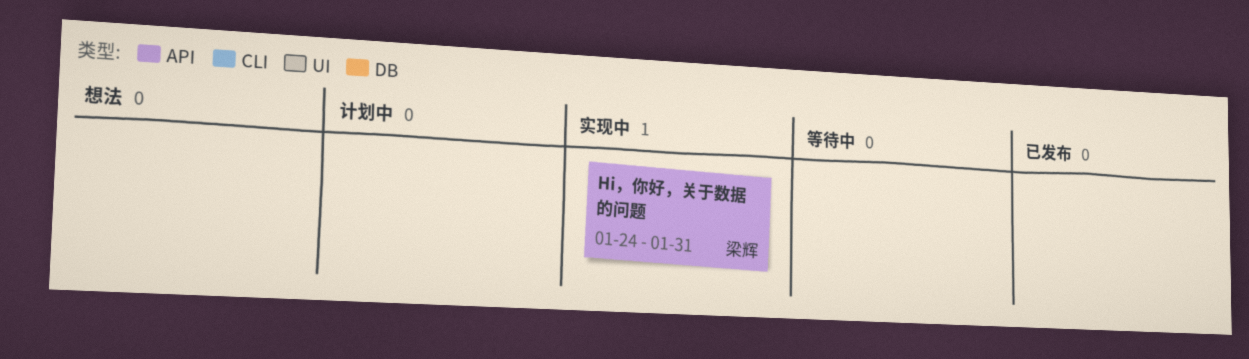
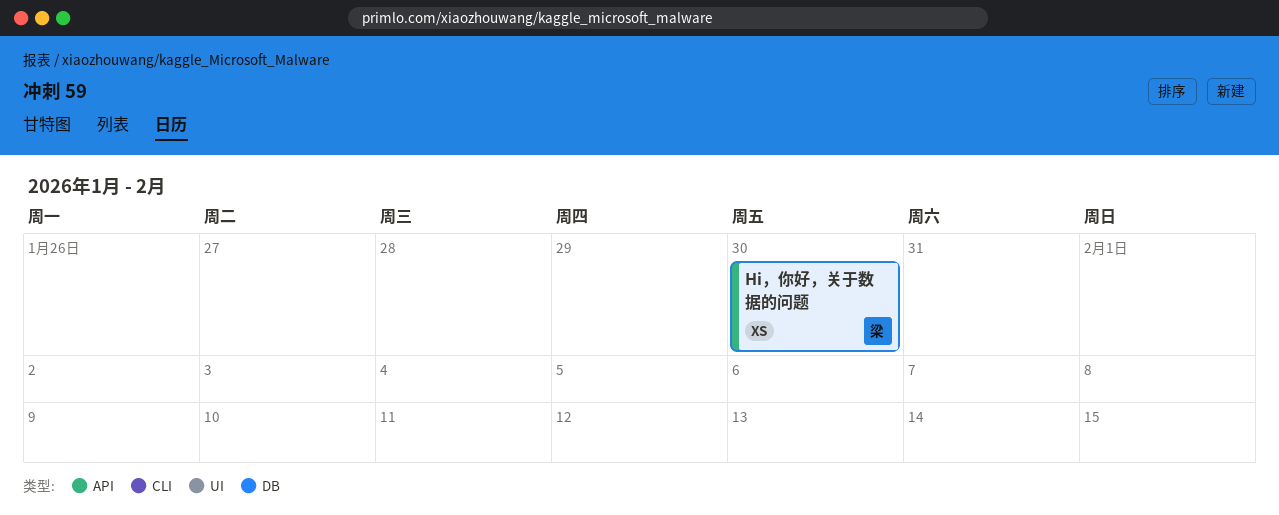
Hi，你好，关于数据的问题, due: Jan 31 -> Jan 30

